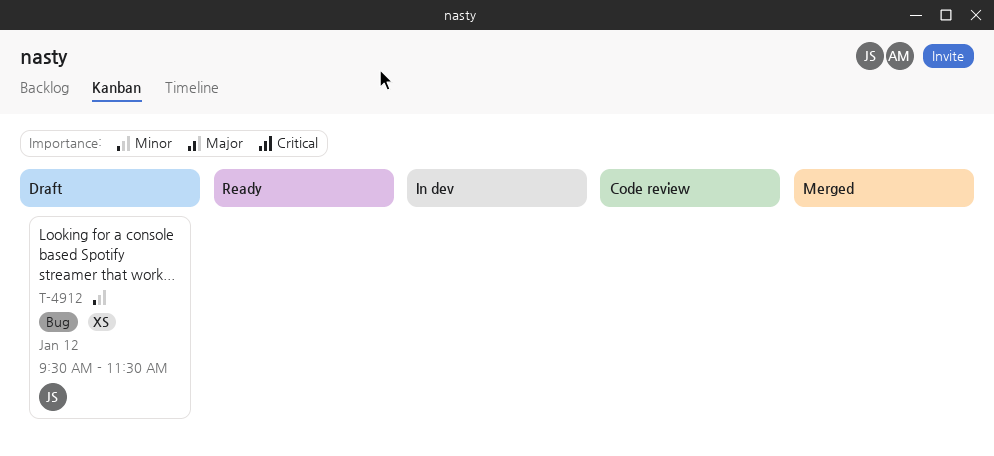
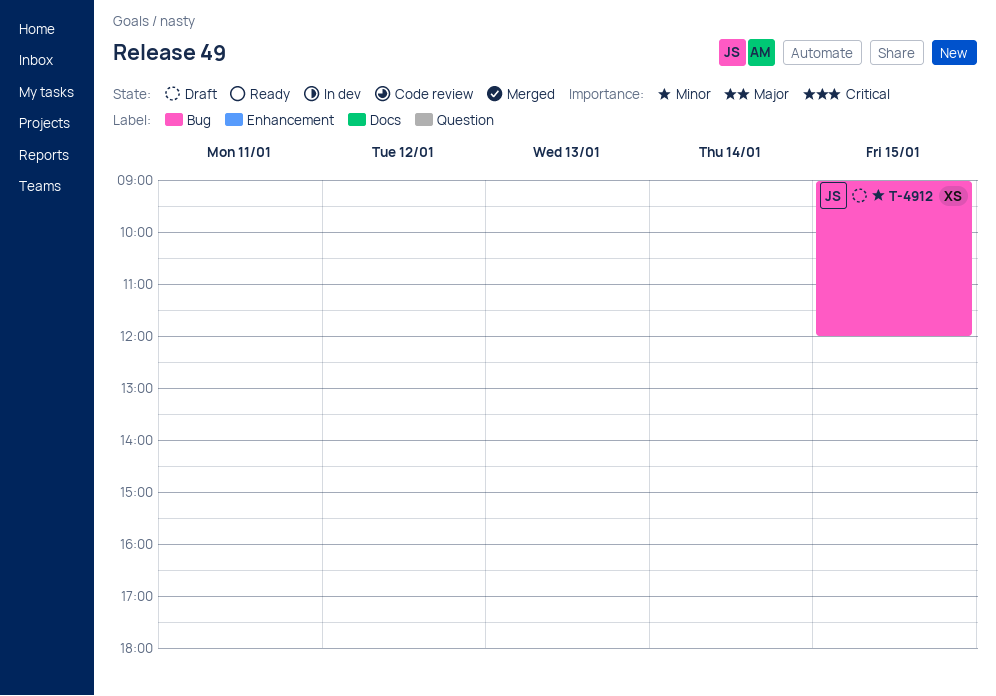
T-4912, day: Jan 12 -> Jan 15
T-4912, begins: 09:30 -> 09:00
T-4912, ends: 11:30 -> 12:00

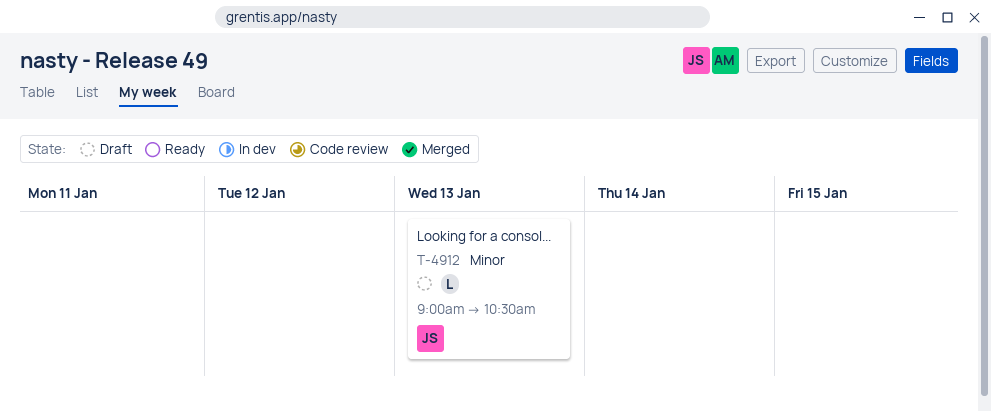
T-4912, estimate: XS -> L
T-4912, day: Jan 15 -> Jan 13
T-4912, ends: 12:00 -> 10:30

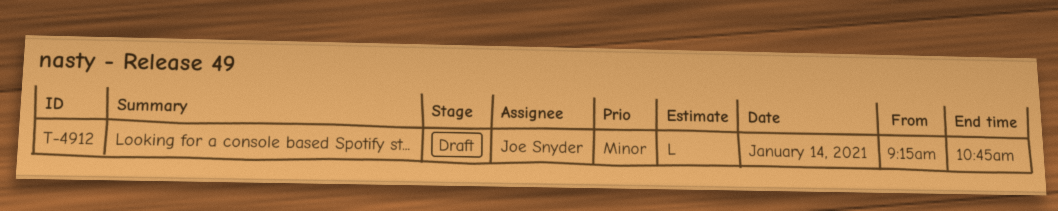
T-4912, day: Jan 13 -> Jan 14
T-4912, begins: 09:00 -> 09:15
T-4912, ends: 10:30 -> 10:45

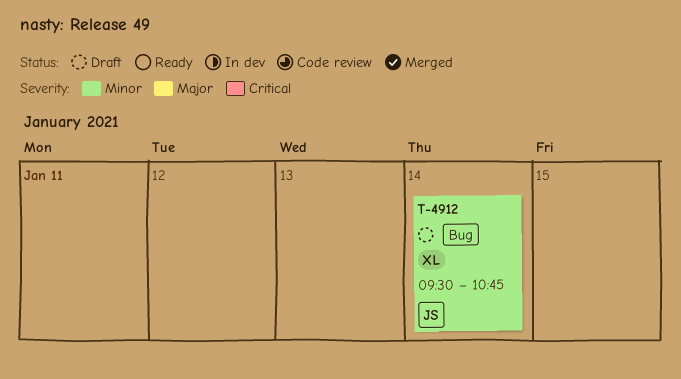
T-4912, estimate: L -> XL
T-4912, begins: 09:15 -> 09:30

